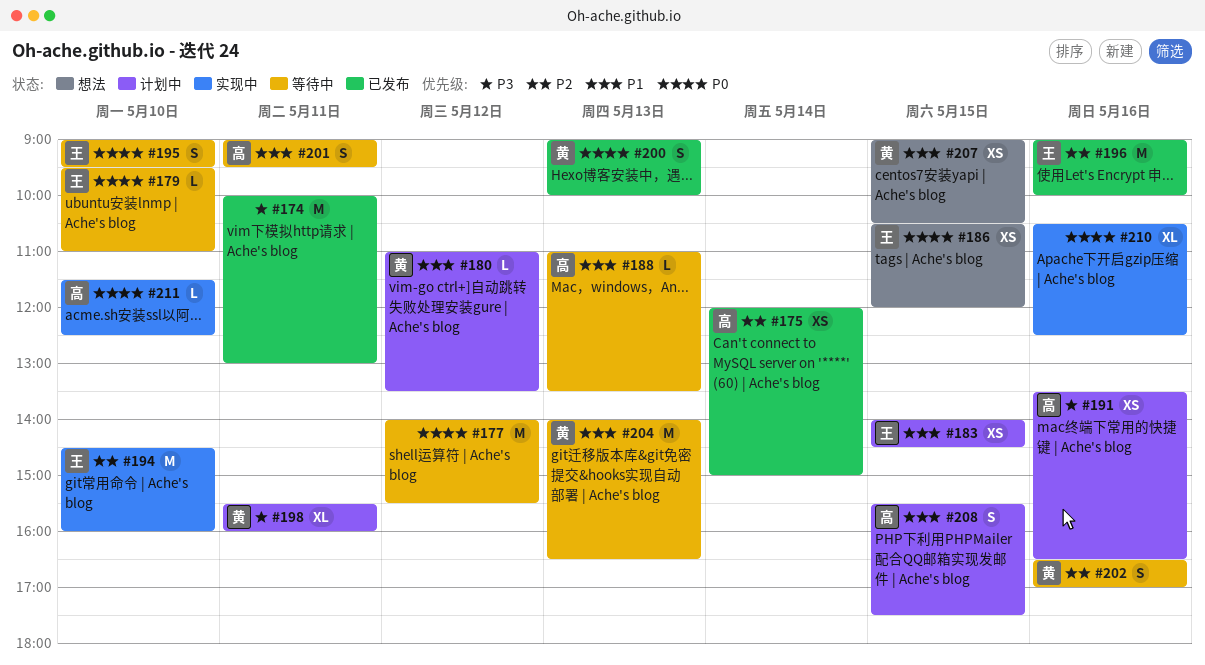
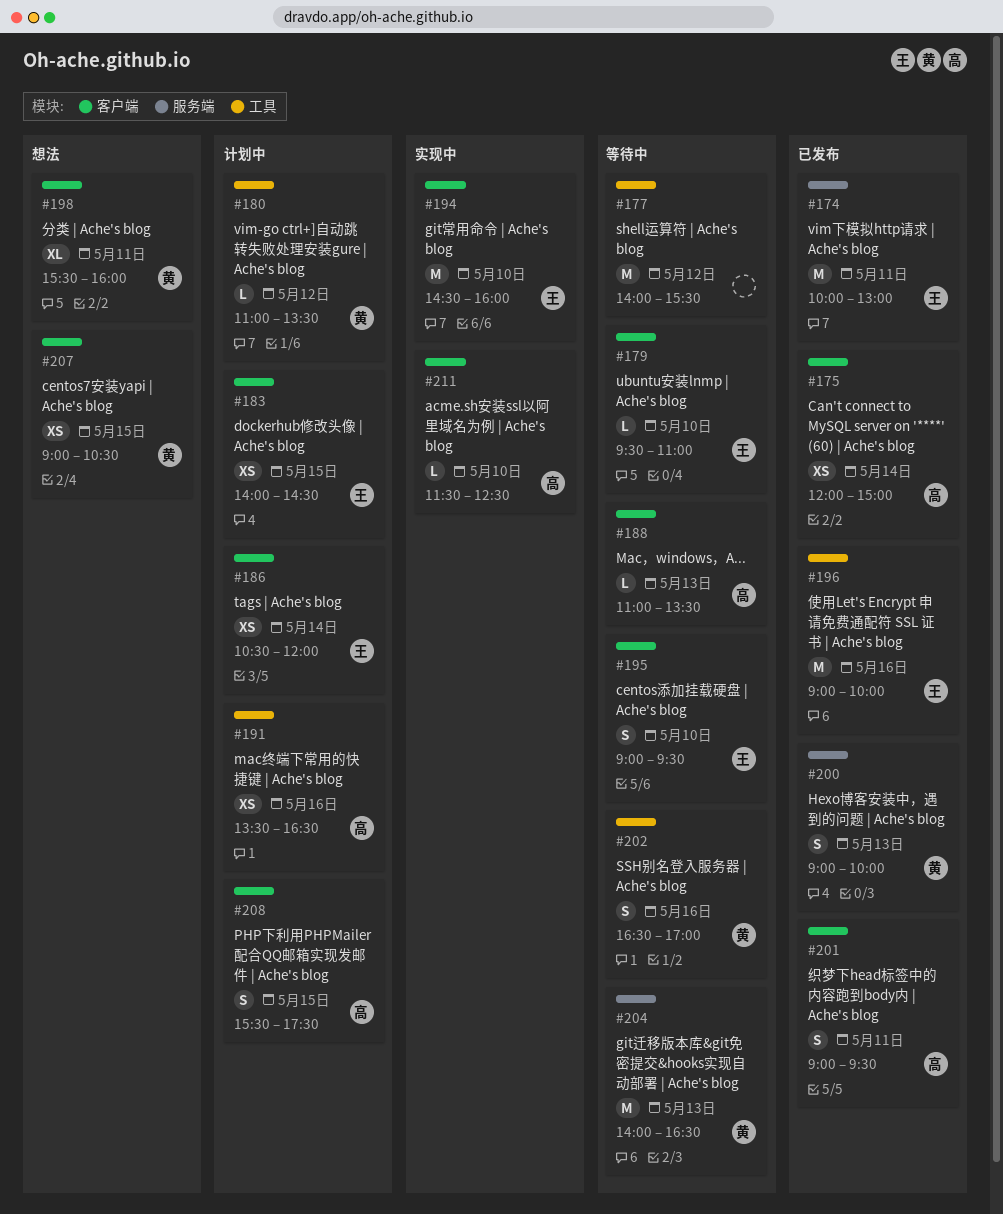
#174, owner: none -> 王
#186, status: 想法 -> 计划中
#186, day: May 15 -> May 14
#198, status: 计划中 -> 想法
#201, status: 等待中 -> 已发布
#210: present -> none

